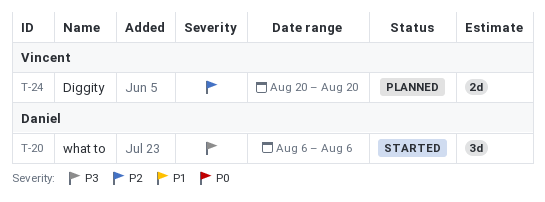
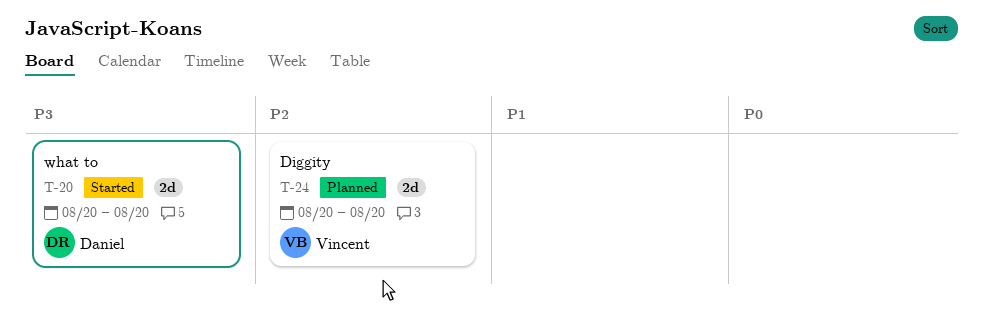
T-20, estimate: 3d -> 2d
T-20, start: Aug 6 -> Aug 20
T-20, due: Aug 6 -> Aug 20

